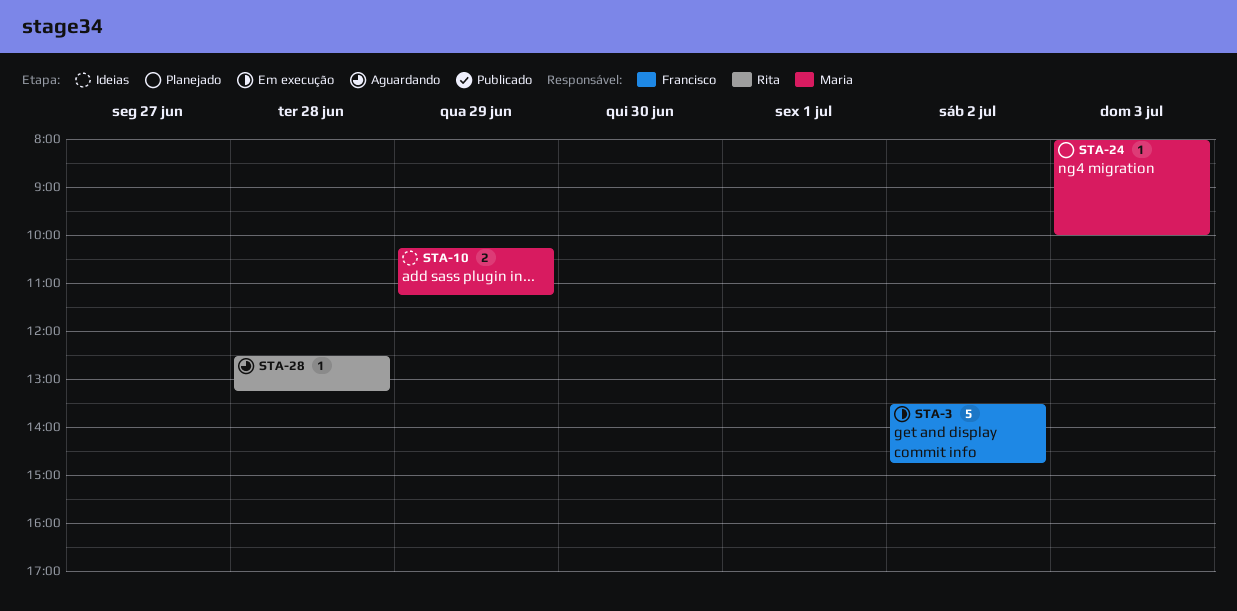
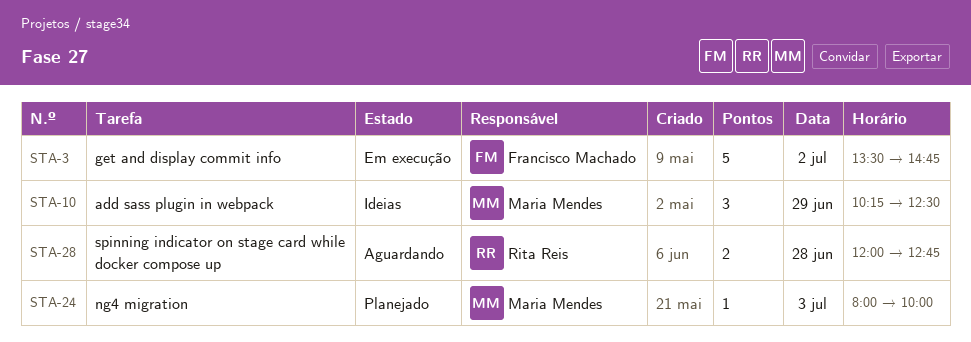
STA-10, estimate: 2 -> 3
STA-10, ends: 11:15 -> 12:30
STA-28, estimate: 1 -> 2
STA-28, begins: 12:30 -> 12:00
STA-28, ends: 13:15 -> 12:45

